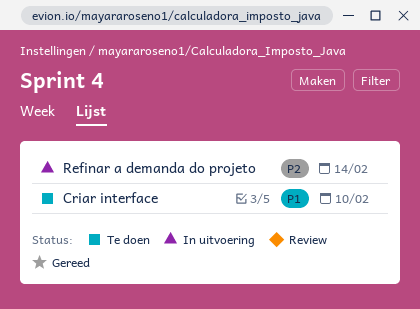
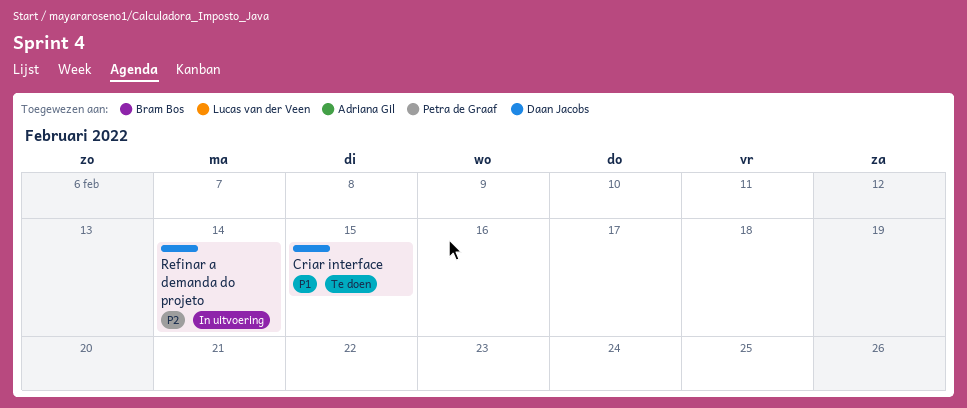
Criar interface, due: Feb 10 -> Feb 15

